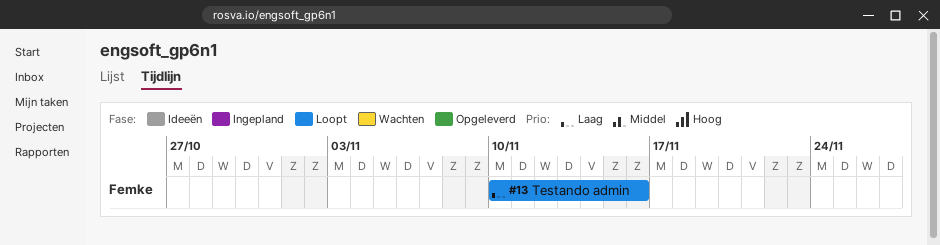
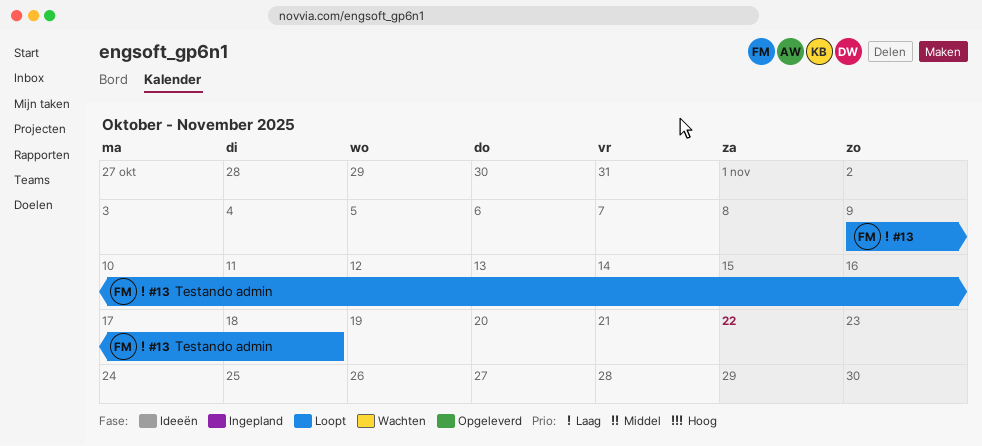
#13, start: Nov 10 -> Nov 9
#13, due: Nov 16 -> Nov 18

